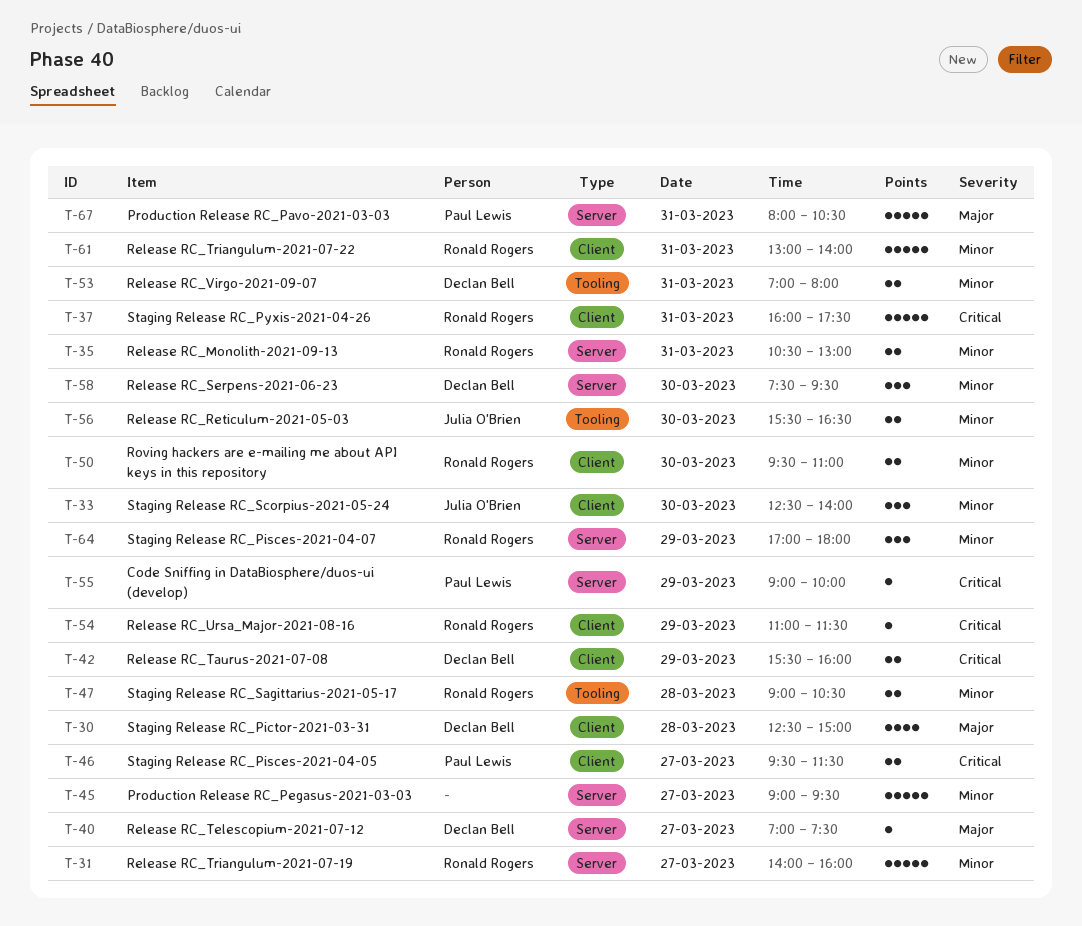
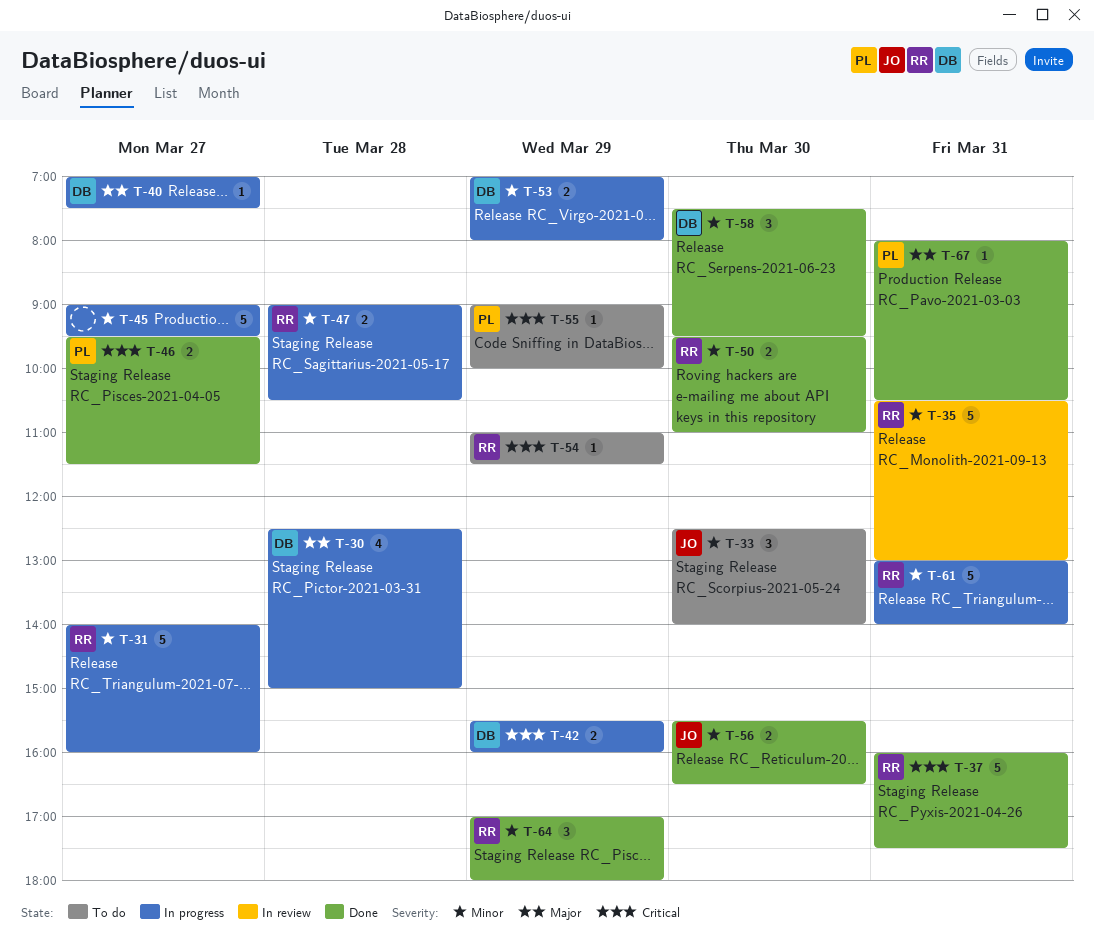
T-35, estimate: 2 -> 5
T-53, day: Mar 31 -> Mar 29
T-67, estimate: 5 -> 1

